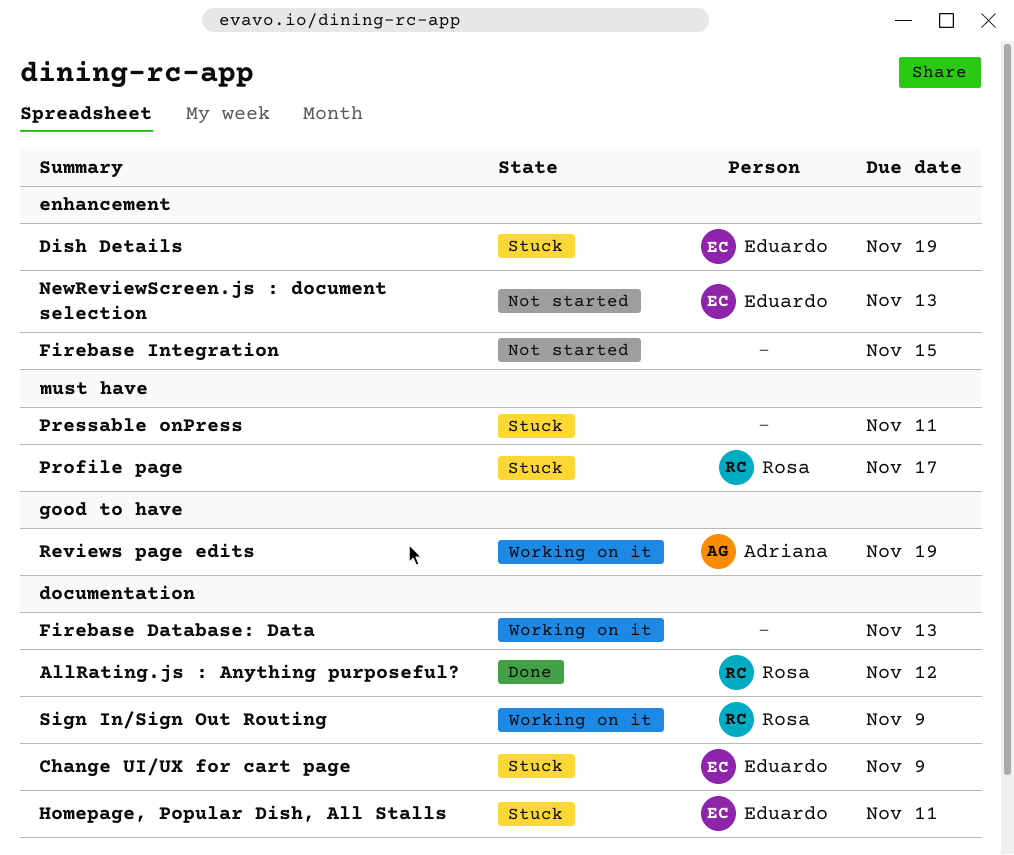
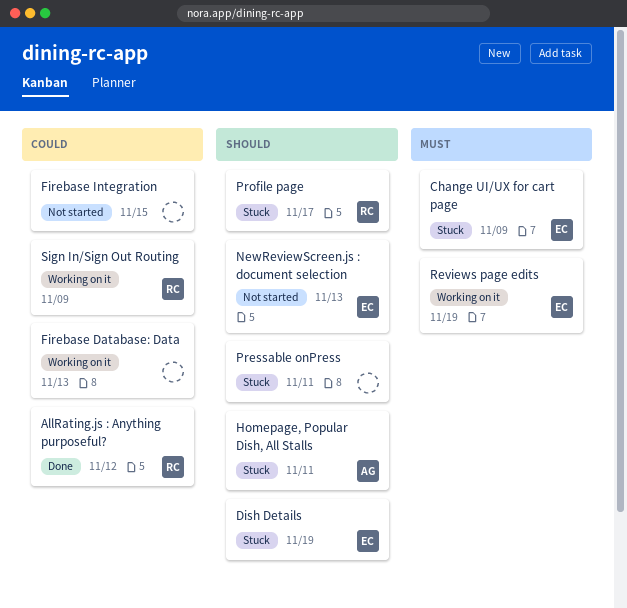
Homepage, Popular Dish, All Stalls, owner: Eduardo -> Adriana
Reviews page edits, owner: Adriana -> Eduardo

